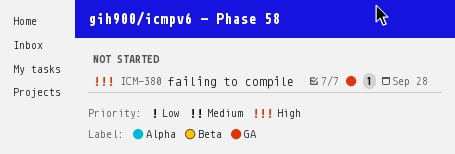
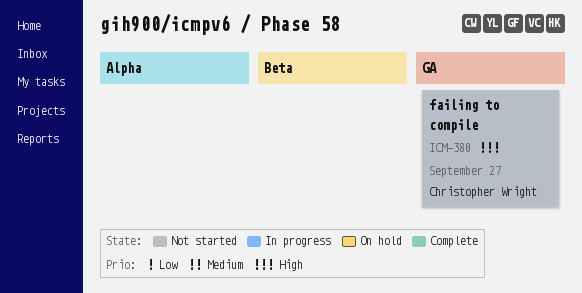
ICM-380, due: Sep 28 -> Sep 27

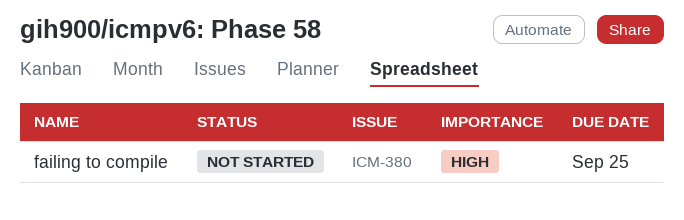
ICM-380, due: Sep 27 -> Sep 25

